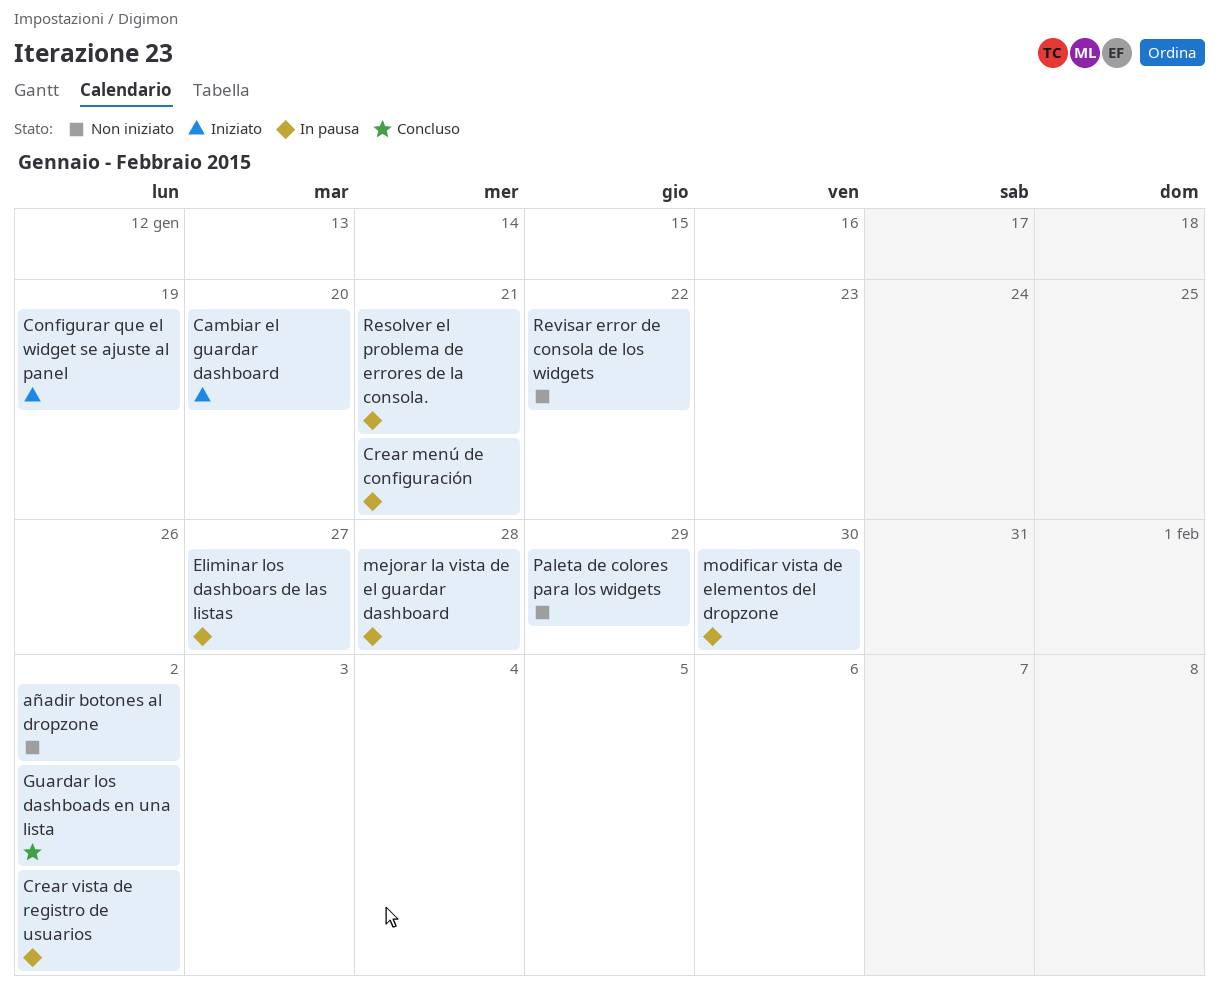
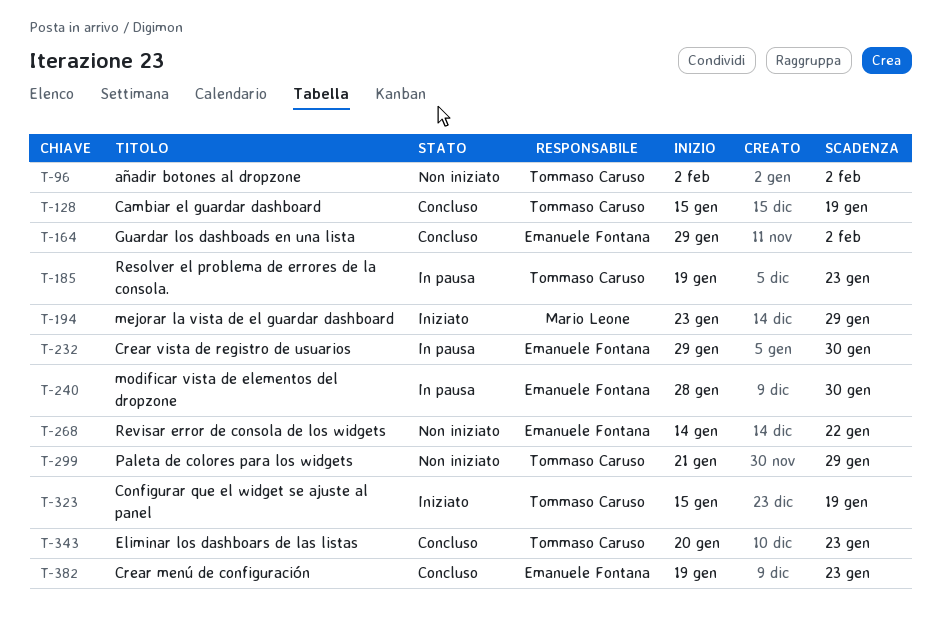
Cambiar el guardar dashboard, status: Iniziato -> Concluso
Cambiar el guardar dashboard, due: Jan 20 -> Jan 19
Crear menú de configuración, status: In pausa -> Concluso
Crear menú de configuración, due: Jan 21 -> Jan 23
Crear vista de registro de usuarios, due: Feb 2 -> Jan 30
Eliminar los dashboars de las listas, status: In pausa -> Concluso
Eliminar los dashboars de las listas, due: Jan 27 -> Jan 23
mejorar la vista de el guardar dashboard, status: In pausa -> Iniziato
mejorar la vista de el guardar dashboard, due: Jan 28 -> Jan 29
Resolver el problema de errores de la consola., due: Jan 21 -> Jan 23

